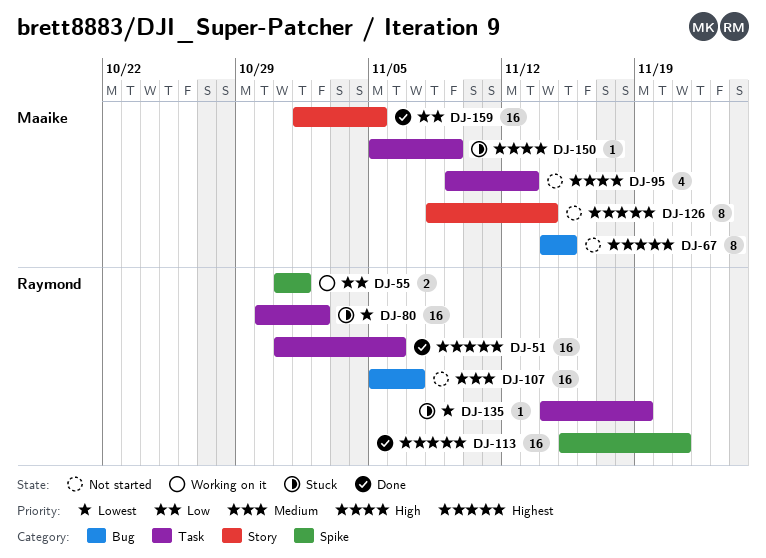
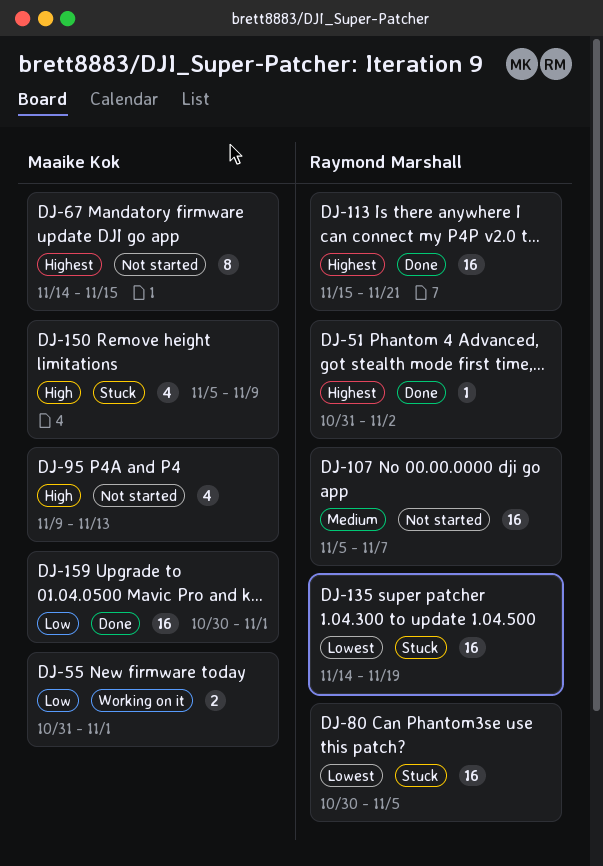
DJ-51, estimate: 16 -> 1
DJ-51, due: Nov 6 -> Nov 2
DJ-55, owner: Raymond Marshall -> Maaike Kok
DJ-80, due: Nov 2 -> Nov 5
DJ-126: present -> none
DJ-135, estimate: 1 -> 16
DJ-150, estimate: 1 -> 4
DJ-159, start: Nov 1 -> Oct 30
DJ-159, due: Nov 5 -> Nov 1

